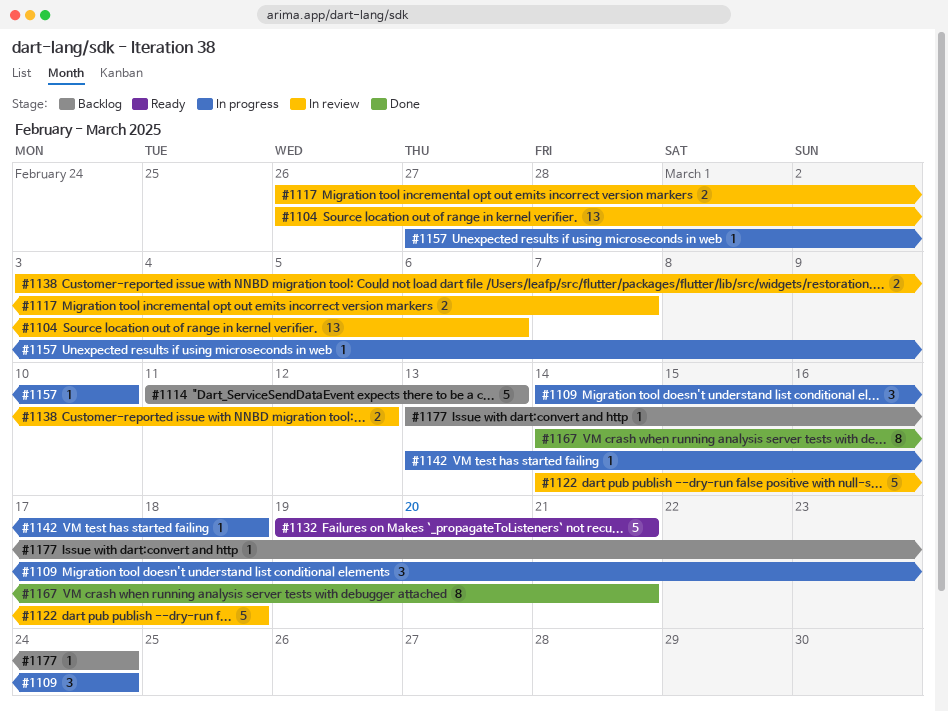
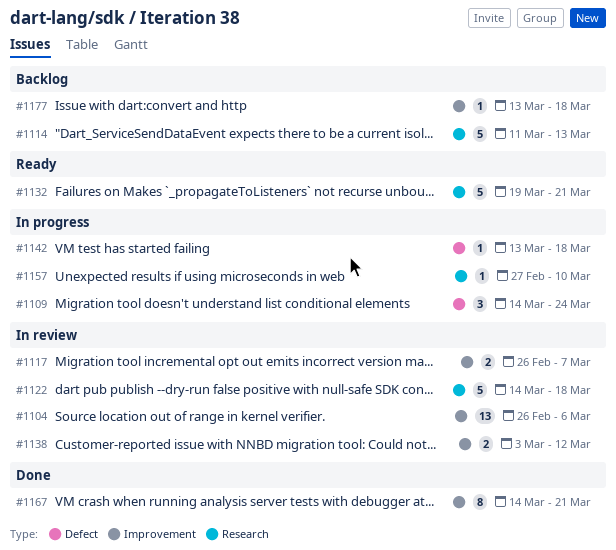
#1177, due: Mar 24 -> Mar 18

